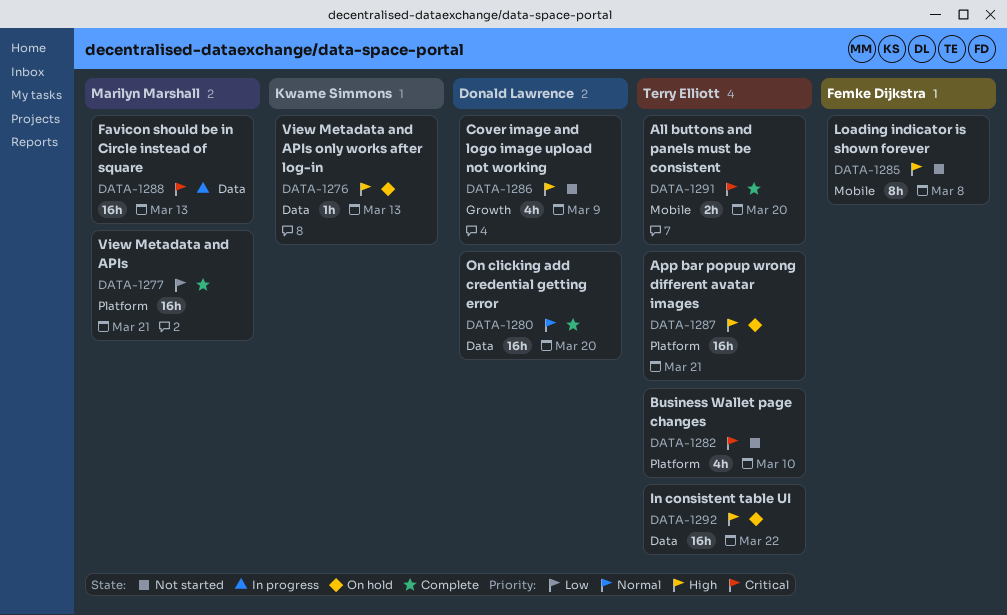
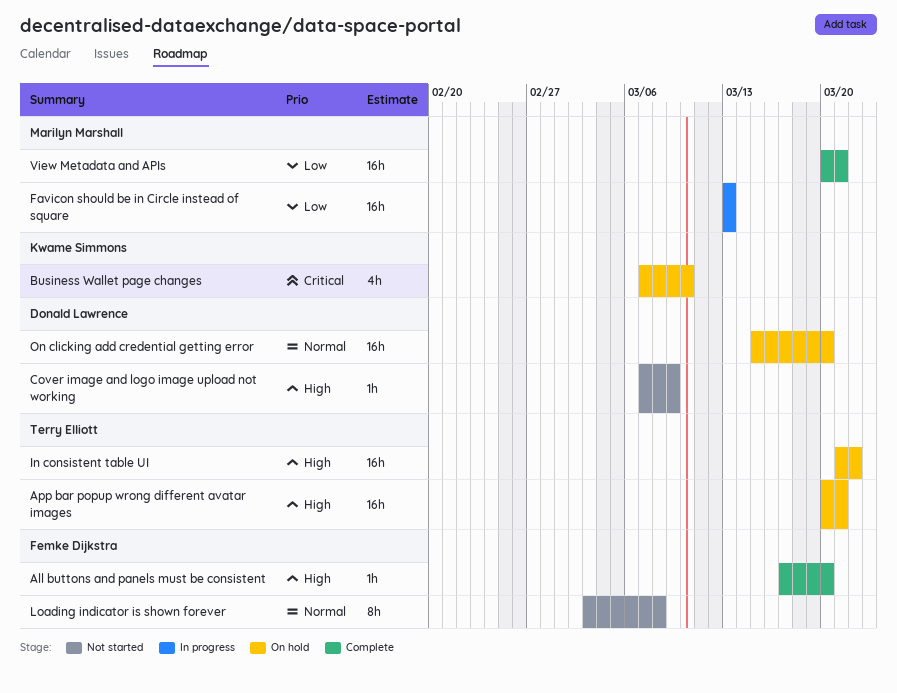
All buttons and panels must be consistent, owner: Terry Elliott -> Femke Dijkstra
All buttons and panels must be consistent, priority: Critical -> High
All buttons and panels must be consistent, estimate: 2h -> 1h
Business Wallet page changes, status: Not started -> On hold
Business Wallet page changes, owner: Terry Elliott -> Kwame Simmons
Cover image and logo image upload not working, estimate: 4h -> 1h
Favicon should be in Circle instead of square, priority: Critical -> Low
Loading indicator is shown forever, priority: High -> Normal
On clicking add credential getting error, status: Complete -> On hold
View Metadata and APIs only works after log-in: present -> none

